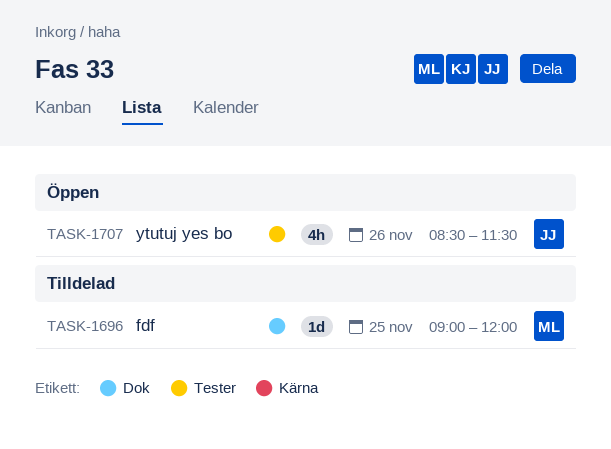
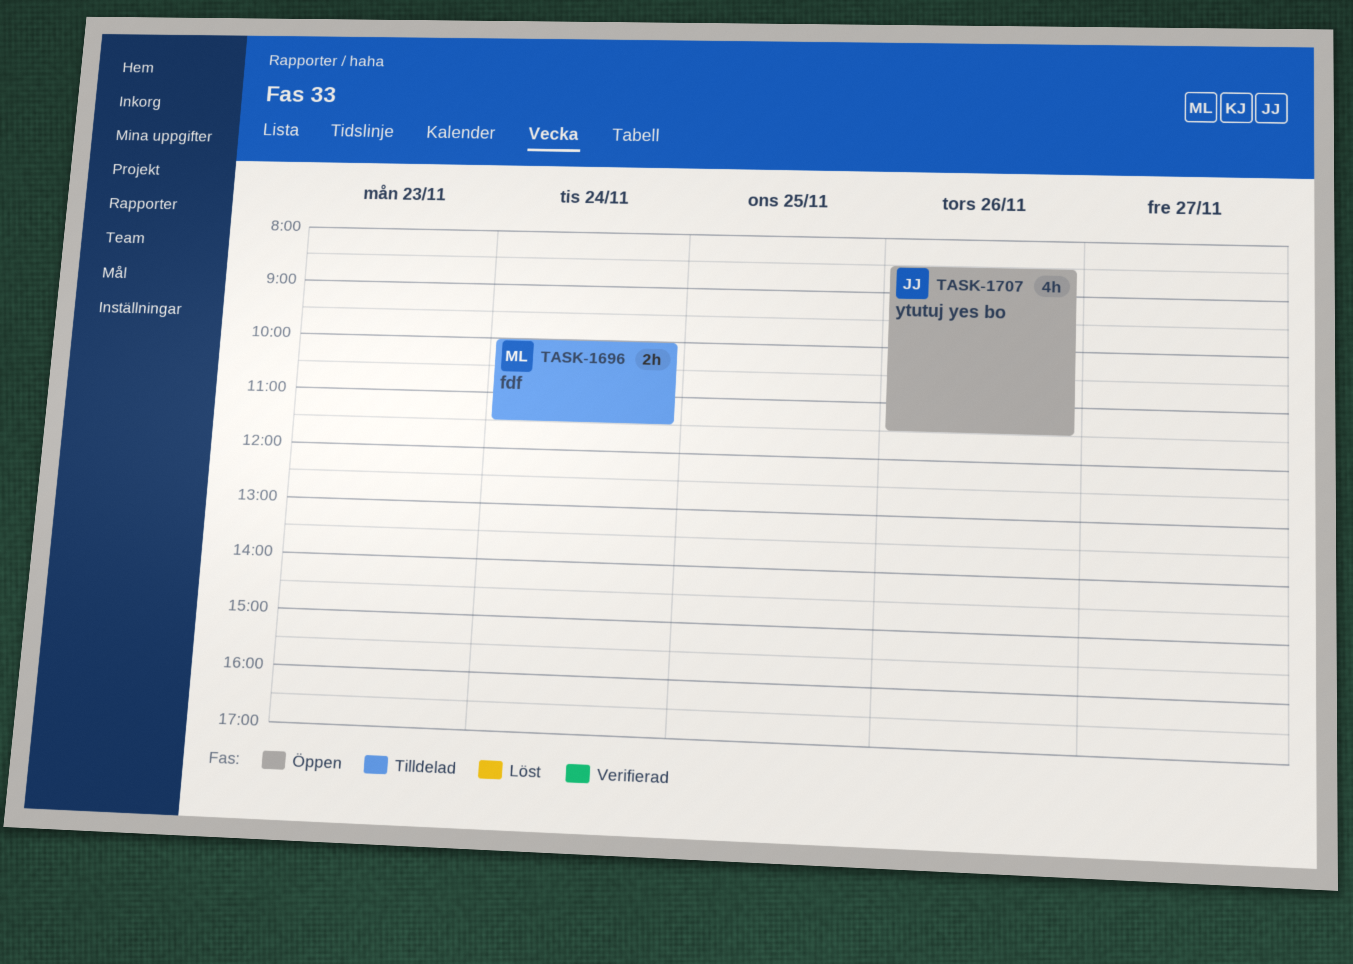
TASK-1696, estimate: 1d -> 2h
TASK-1696, day: Nov 25 -> Nov 24
TASK-1696, begins: 09:00 -> 10:00
TASK-1696, ends: 12:00 -> 11:30

